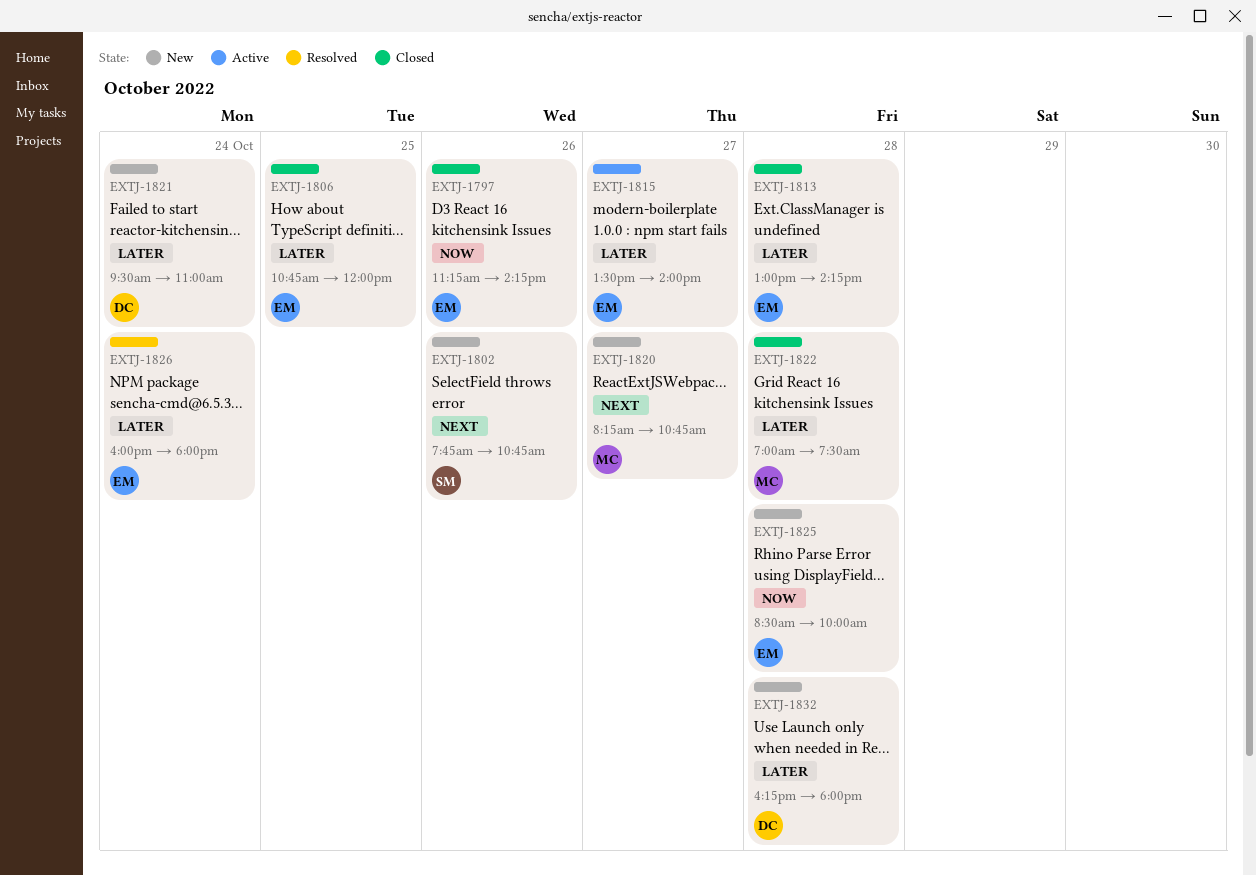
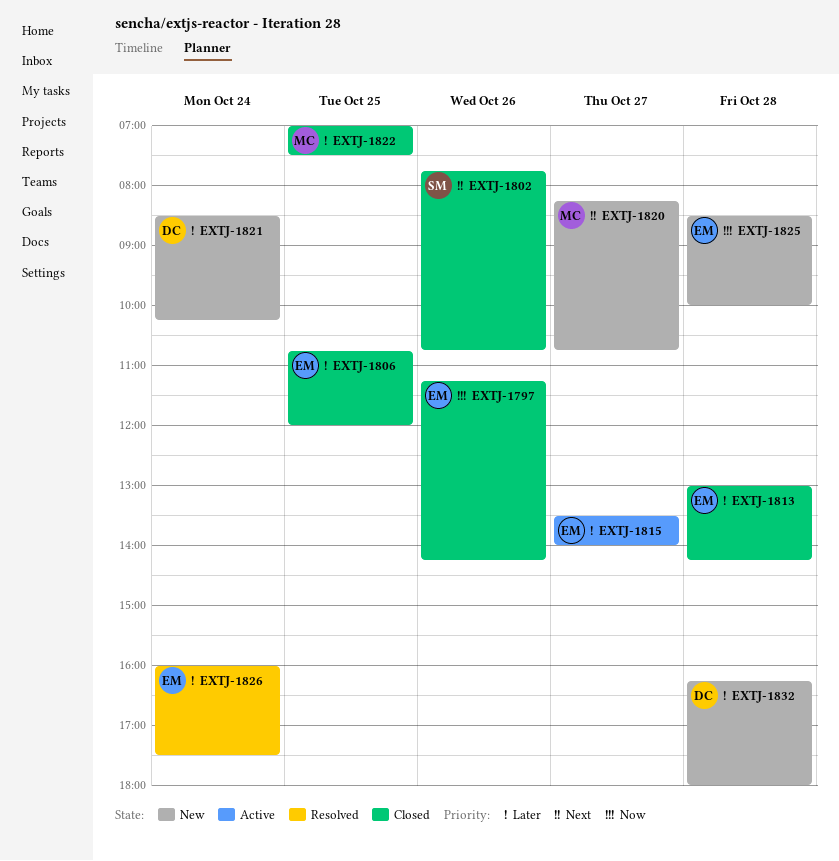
EXTJ-1802, status: New -> Closed
EXTJ-1821, begins: 09:30 -> 08:30
EXTJ-1821, ends: 11:00 -> 10:15
EXTJ-1822, day: Oct 28 -> Oct 25
EXTJ-1826, ends: 18:00 -> 17:30

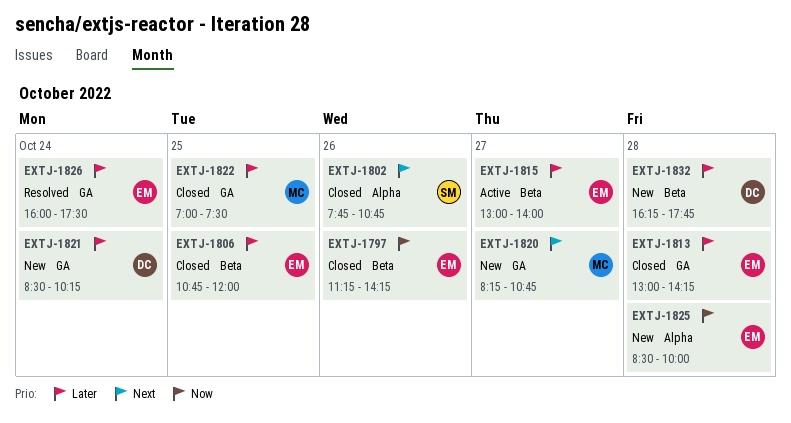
EXTJ-1815, begins: 13:30 -> 13:00
EXTJ-1832, ends: 18:00 -> 17:45

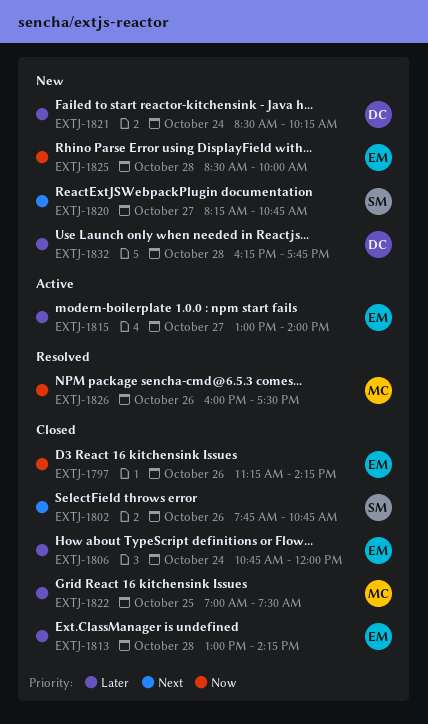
EXTJ-1806, day: Oct 25 -> Oct 24
EXTJ-1820, owner: MC -> SM
EXTJ-1826, owner: EM -> MC
EXTJ-1826, priority: Later -> Now
EXTJ-1826, day: Oct 24 -> Oct 26

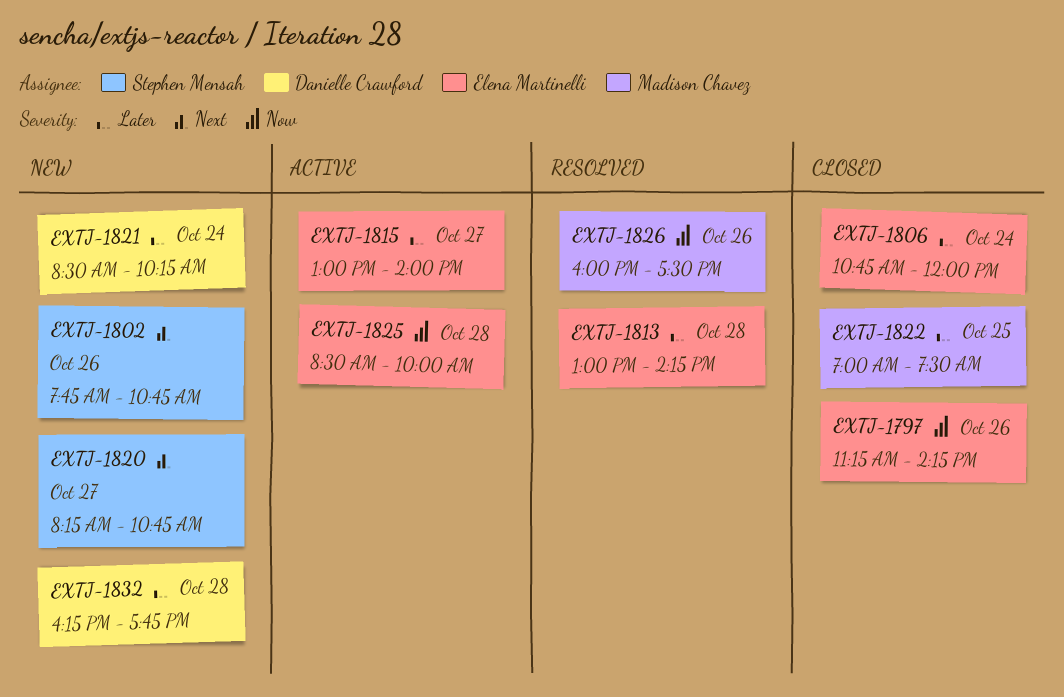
EXTJ-1802, status: Closed -> New
EXTJ-1813, status: Closed -> Resolved
EXTJ-1825, status: New -> Active

